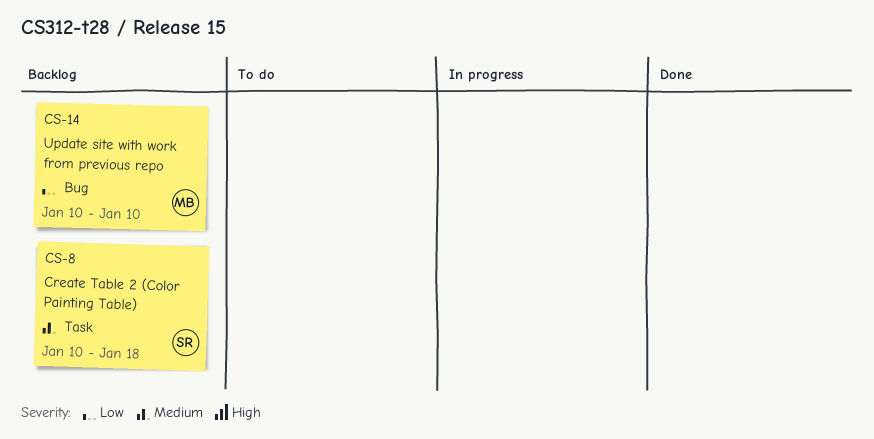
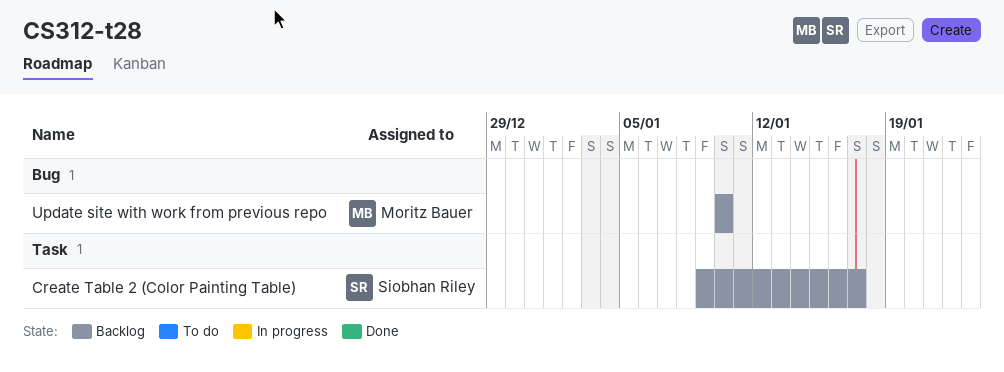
Create Table 2 (Color Painting Table), start: Jan 10 -> Jan 9
Create Table 2 (Color Painting Table), due: Jan 18 -> Jan 17

